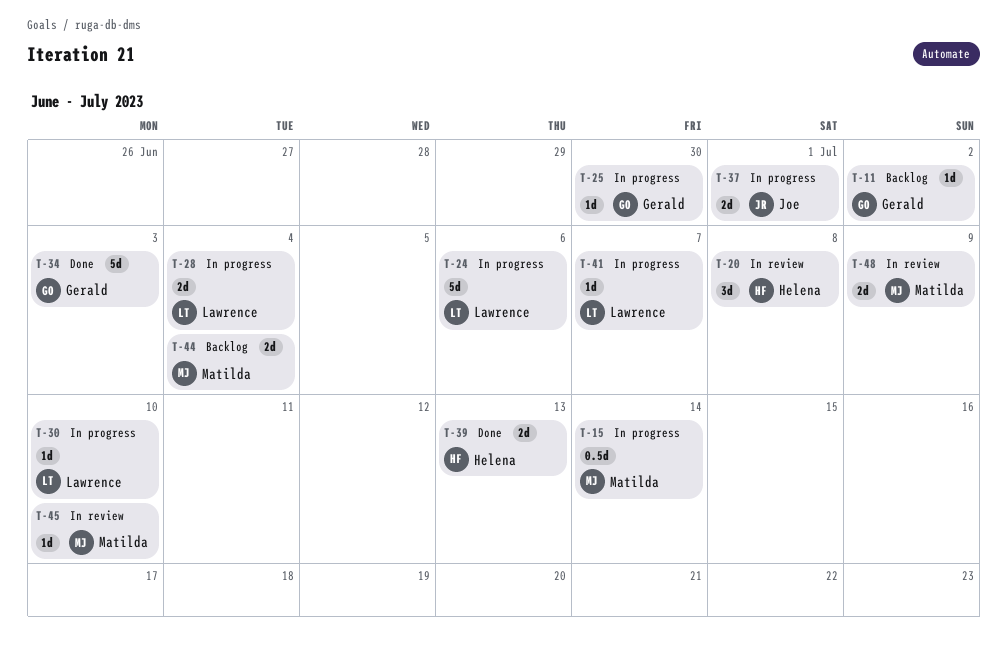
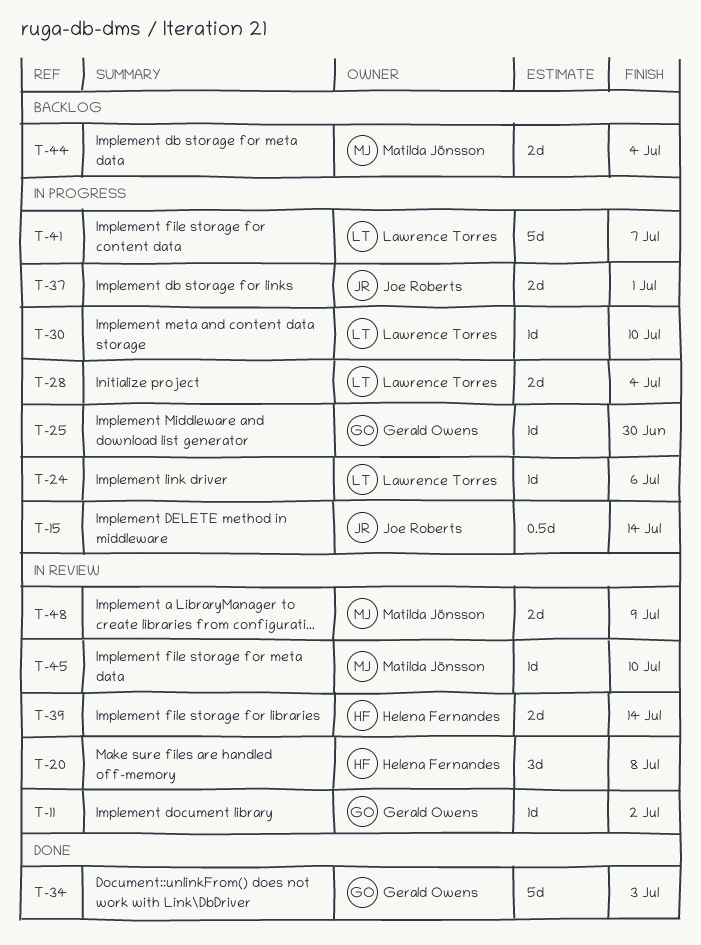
T-11, status: Backlog -> In review
T-15, owner: Matilda Jönsson -> Joe Roberts
T-24, estimate: 5d -> 1d
T-39, status: Done -> In review
T-39, due: Jul 13 -> Jul 14
T-41, estimate: 1d -> 5d

